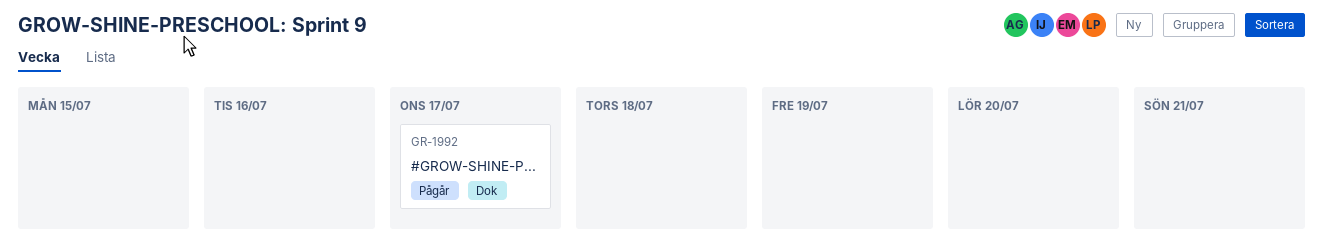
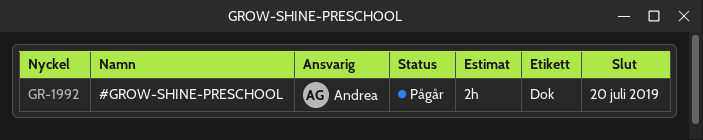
GR-1992, due: Jul 17 -> Jul 20

